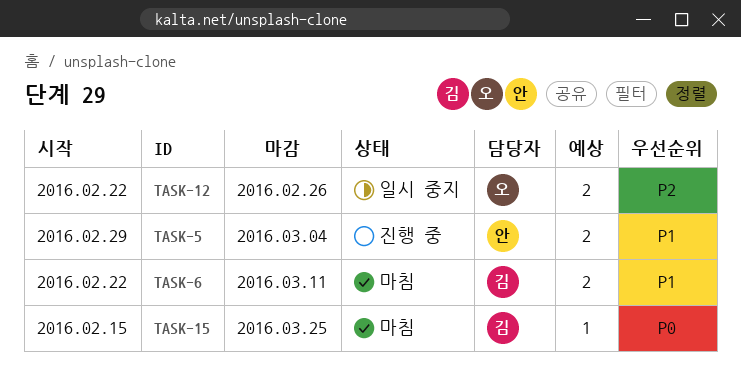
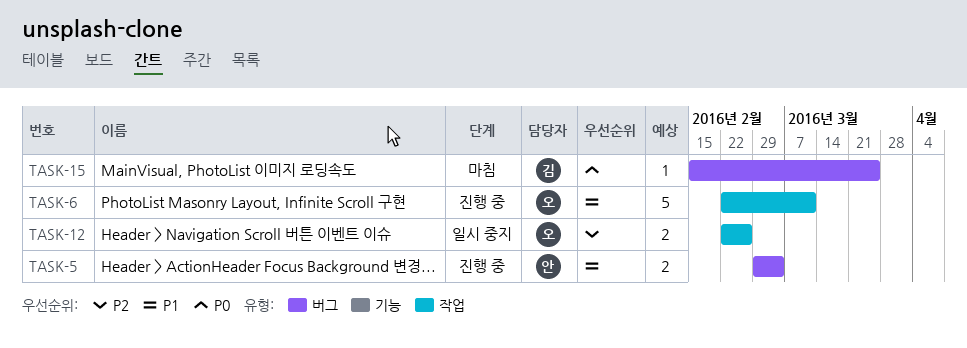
TASK-6, status: 마침 -> 진행 중
TASK-6, owner: 김 -> 오
TASK-6, estimate: 2 -> 5

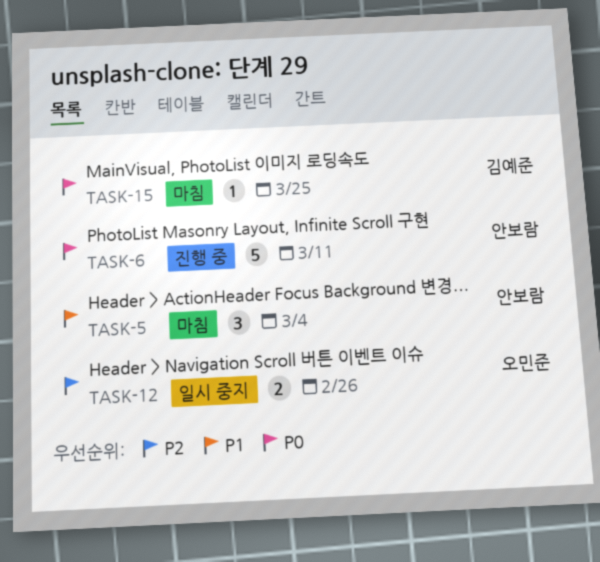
TASK-5, status: 진행 중 -> 마침
TASK-5, estimate: 2 -> 3
TASK-6, owner: 오민준 -> 안보람
TASK-6, priority: P1 -> P0

